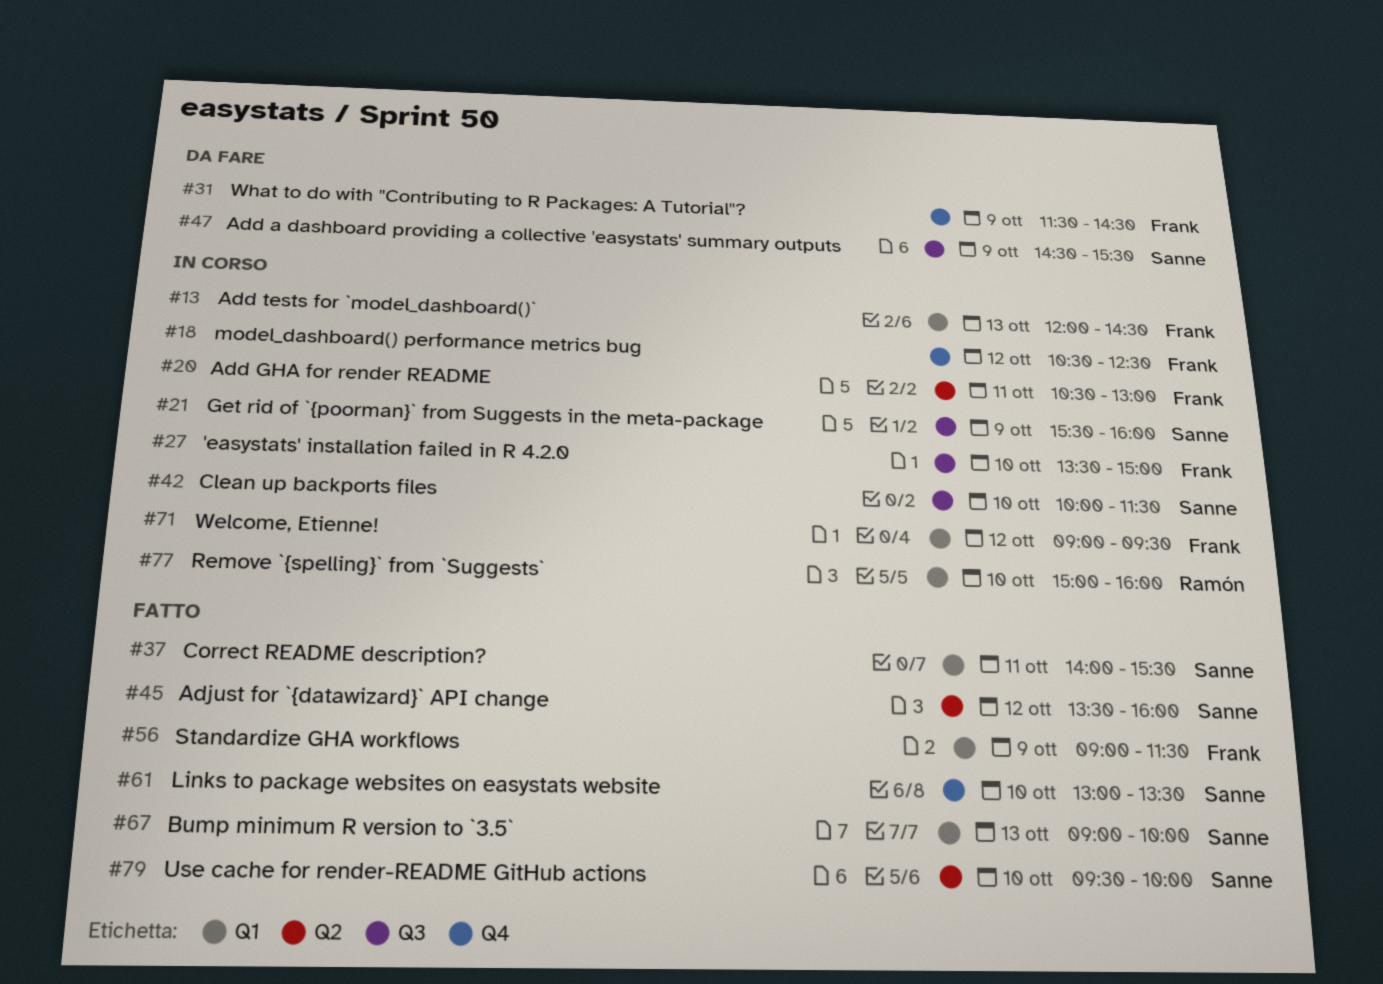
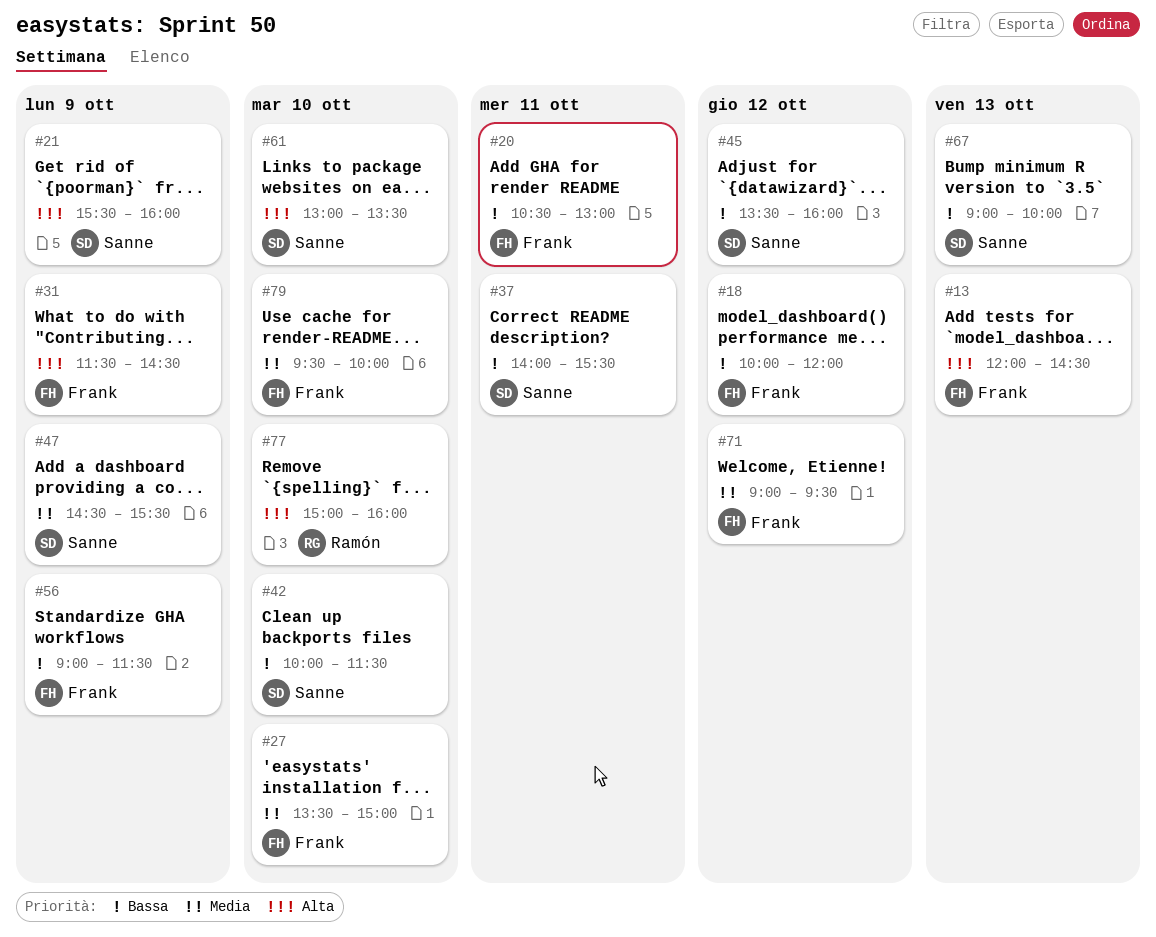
#18, begins: 10:30 -> 10:00
#18, ends: 12:30 -> 12:00
#79, owner: Sanne -> Frank

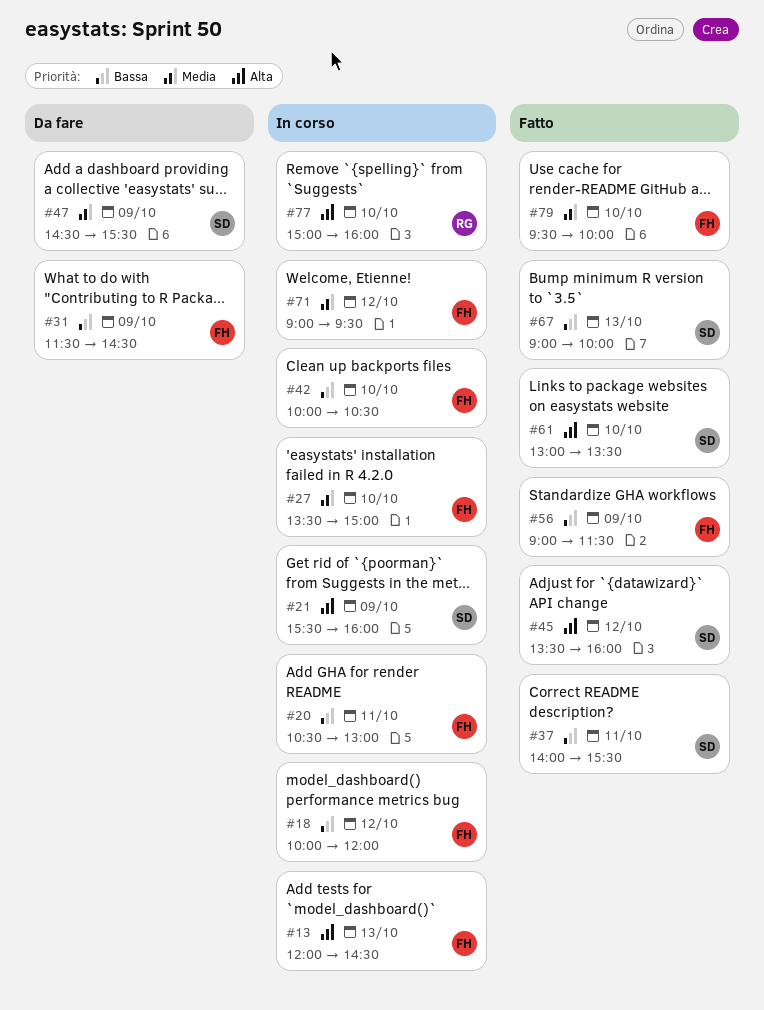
#31, priority: Alta -> Bassa
#42, owner: Sanne -> Frank
#42, ends: 11:30 -> 10:30
#45, priority: Bassa -> Alta

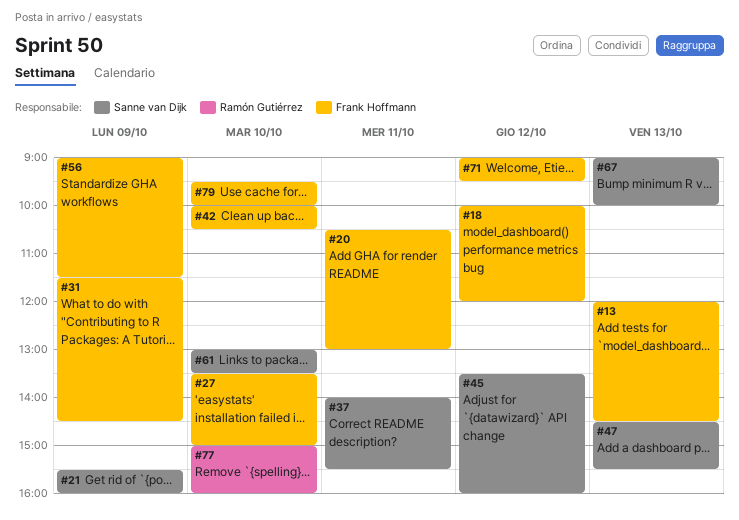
#47, day: Oct 9 -> Oct 13

